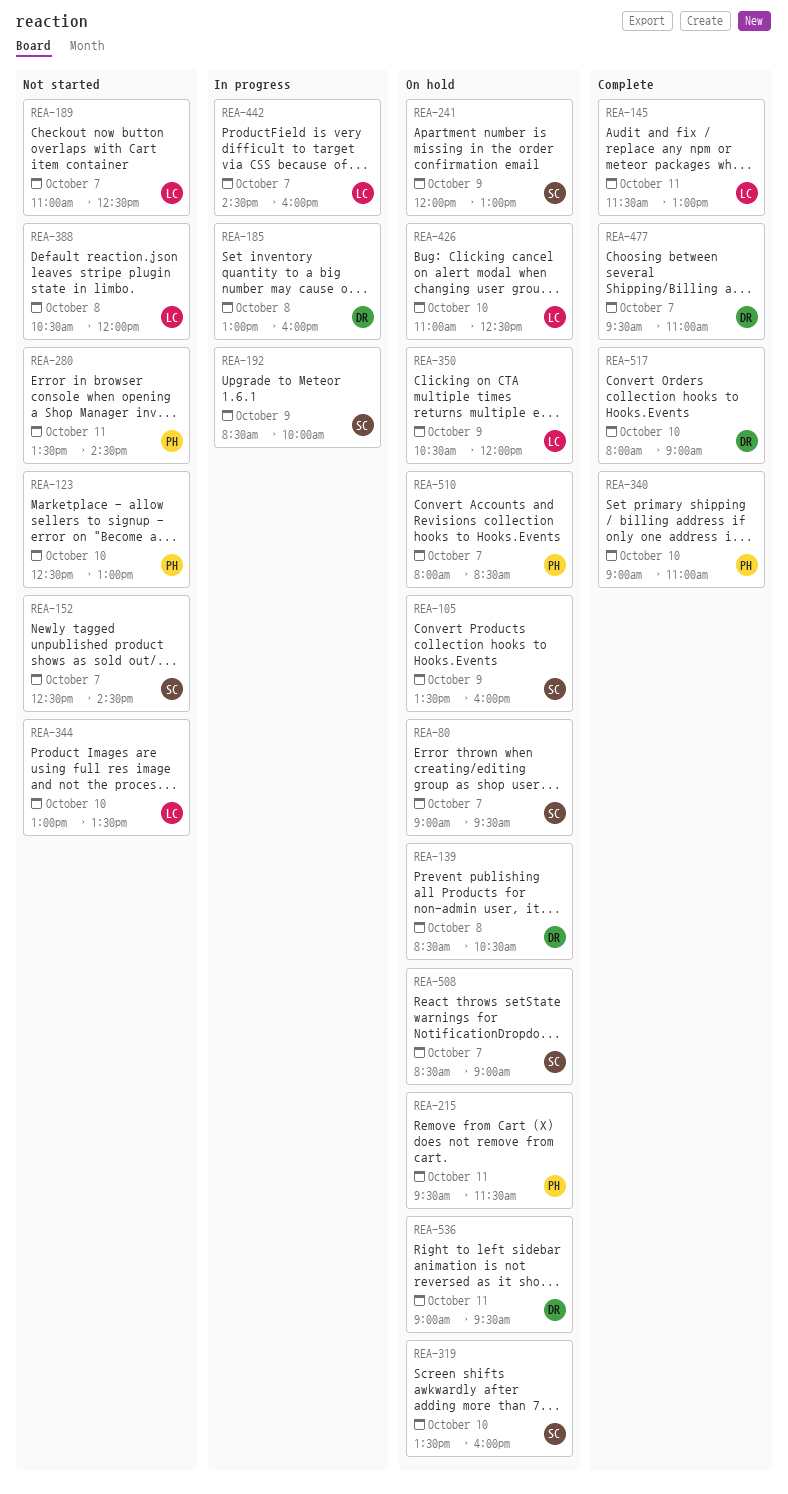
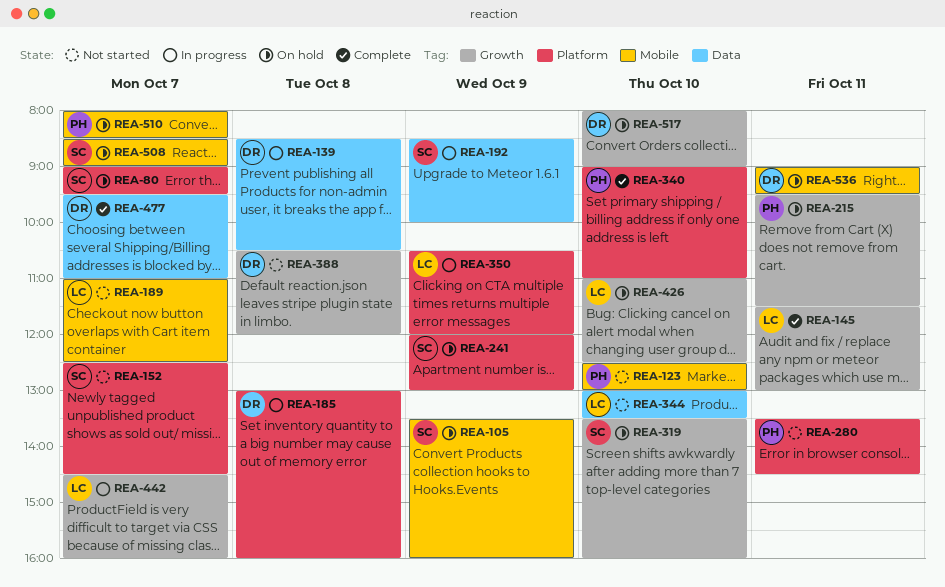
REA-139, status: On hold -> In progress
REA-350, status: On hold -> In progress
REA-388, owner: LC -> DR
REA-517, status: Complete -> On hold

